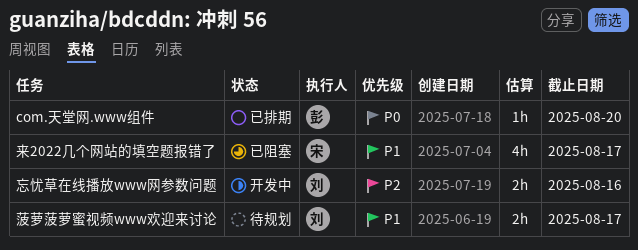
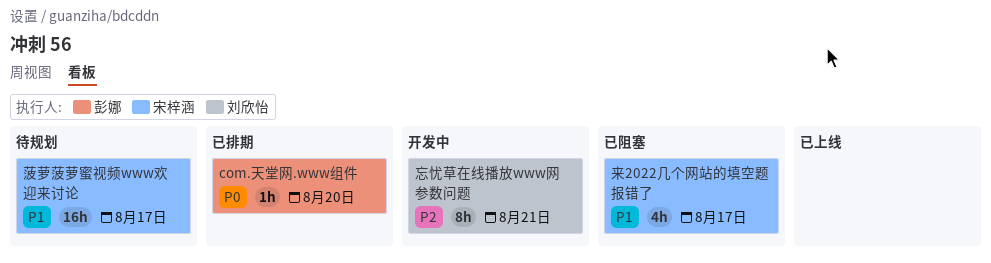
忘忧草在线播放www网参数问题, estimate: 2h -> 8h
忘忧草在线播放www网参数问题, due: Aug 16 -> Aug 21
菠萝菠萝蜜视频www欢迎来讨论, owner: 刘欣怡 -> 宋梓涵
菠萝菠萝蜜视频www欢迎来讨论, estimate: 2h -> 16h

